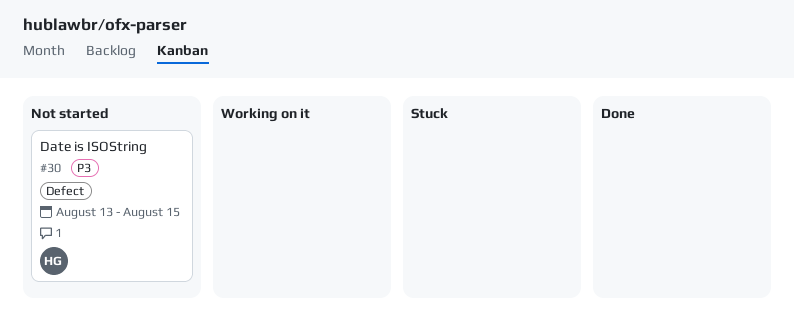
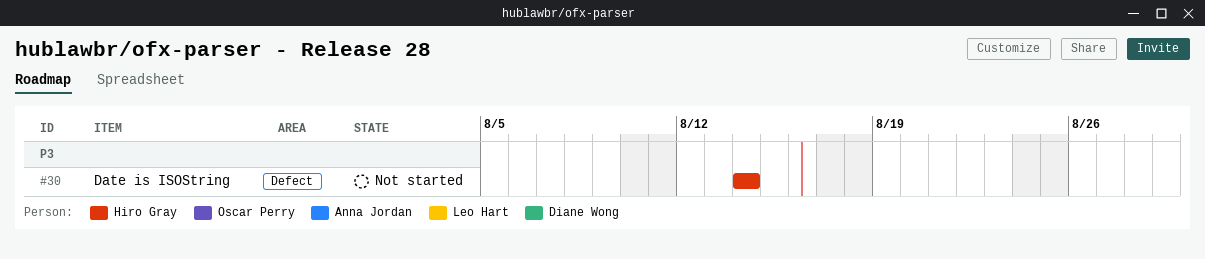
#30, start: Aug 13 -> Aug 14
#30, due: Aug 15 -> Aug 14

